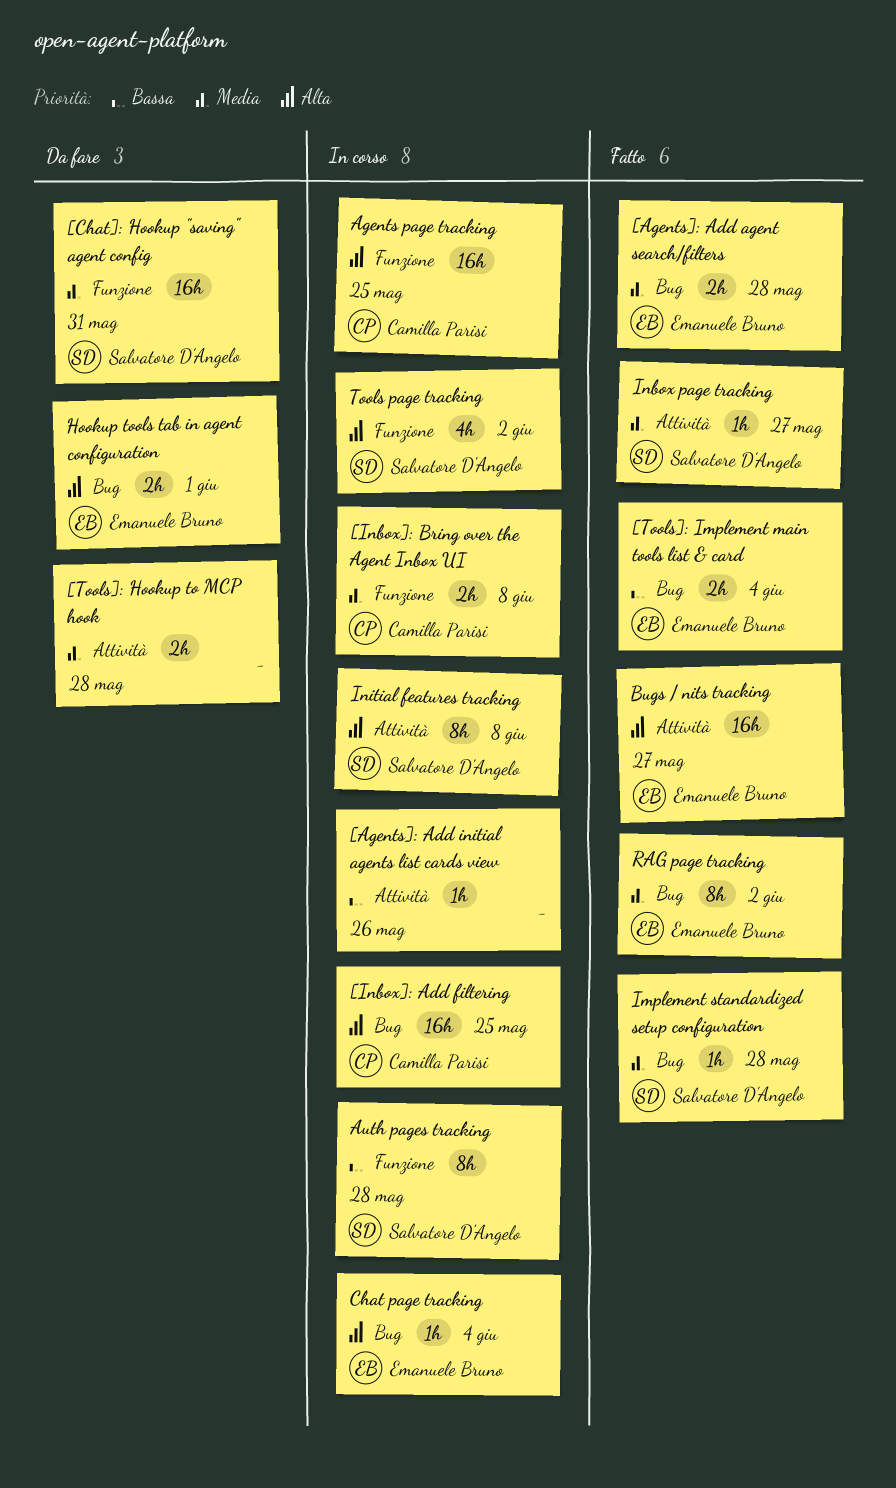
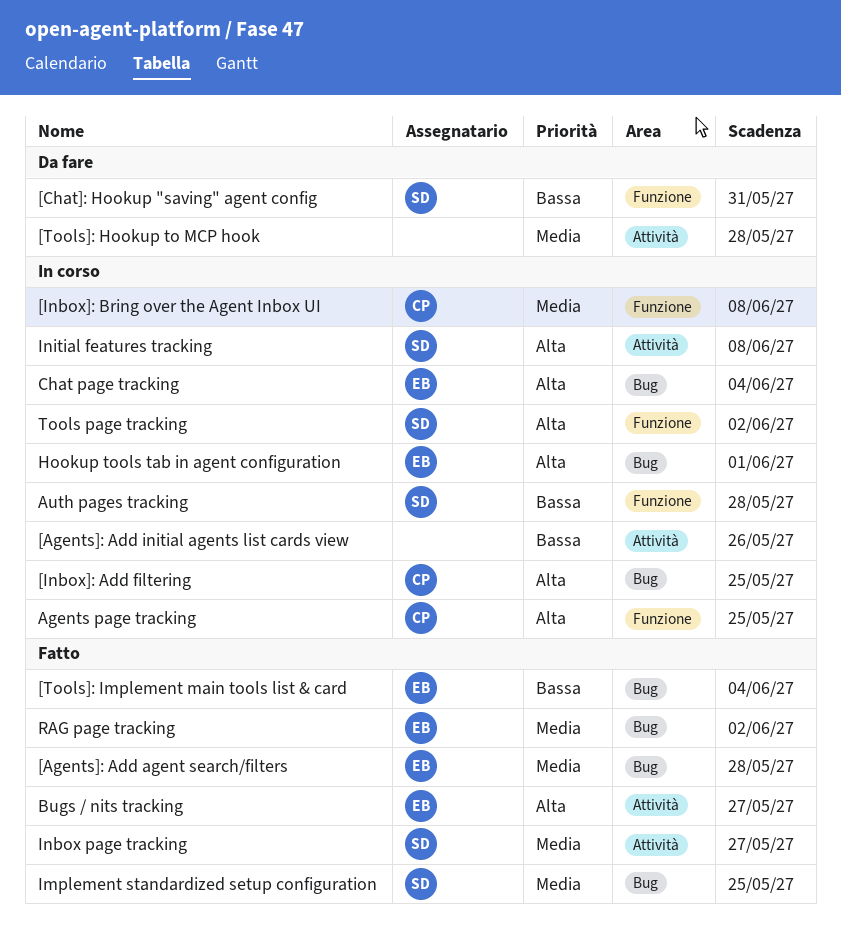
[Chat]: Hookup "saving" agent config, priority: Media -> Bassa
Hookup tools tab in agent configuration, status: Da fare -> In corso
Implement standardized setup configuration, due: May 28 -> May 25

